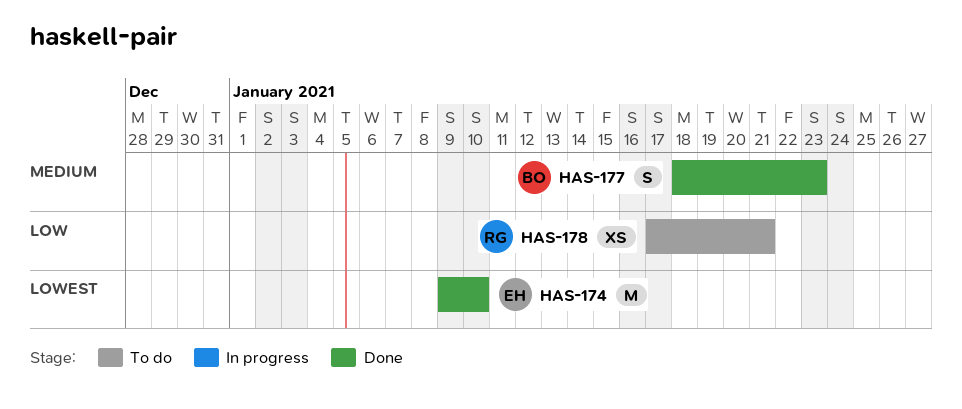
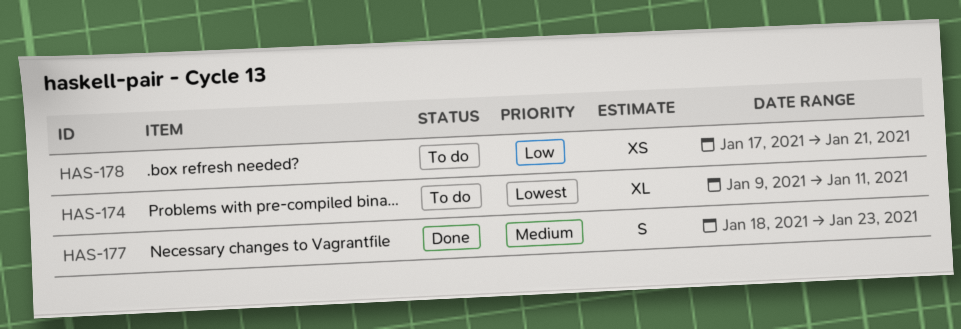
HAS-174, status: Done -> To do
HAS-174, estimate: M -> XL
HAS-174, due: Jan 10 -> Jan 11

